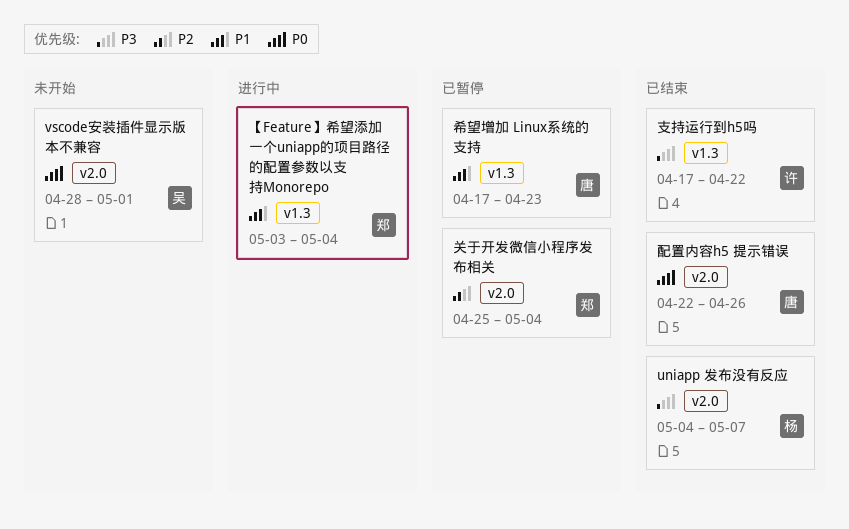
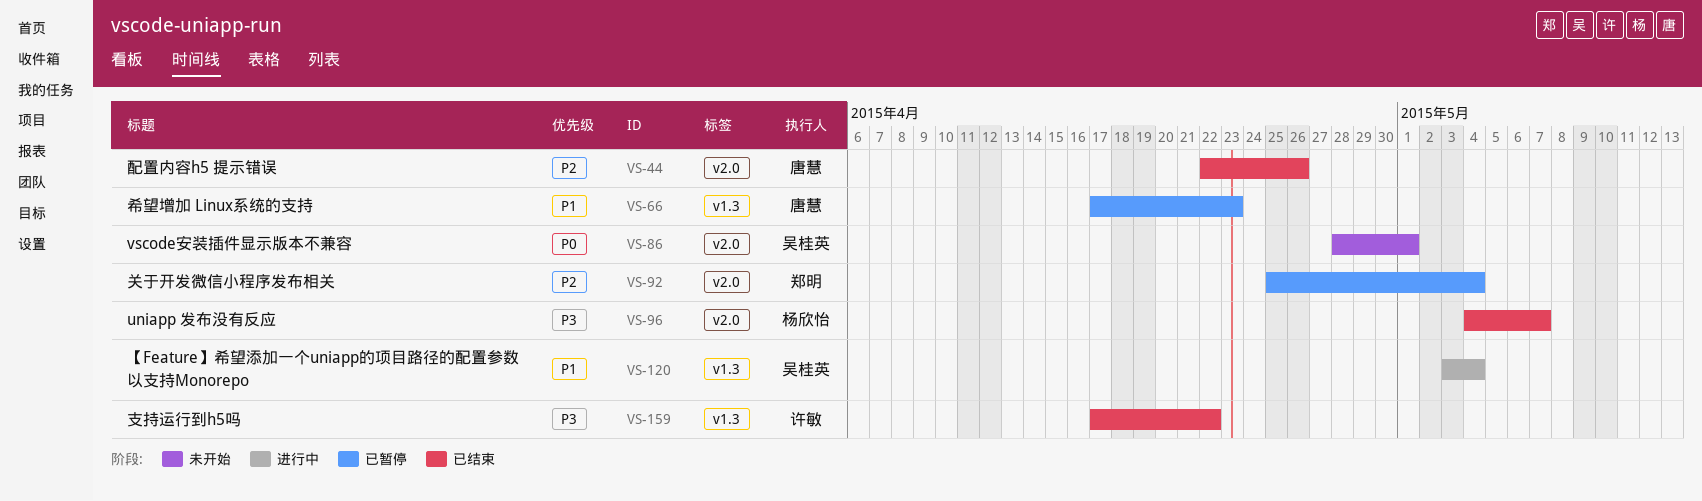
【Feature】希望添加一个uniapp的项目路径的配置参数以支持Monorepo, owner: 郑明 -> 吴桂英
配置内容h5 提示错误, priority: P0 -> P2

